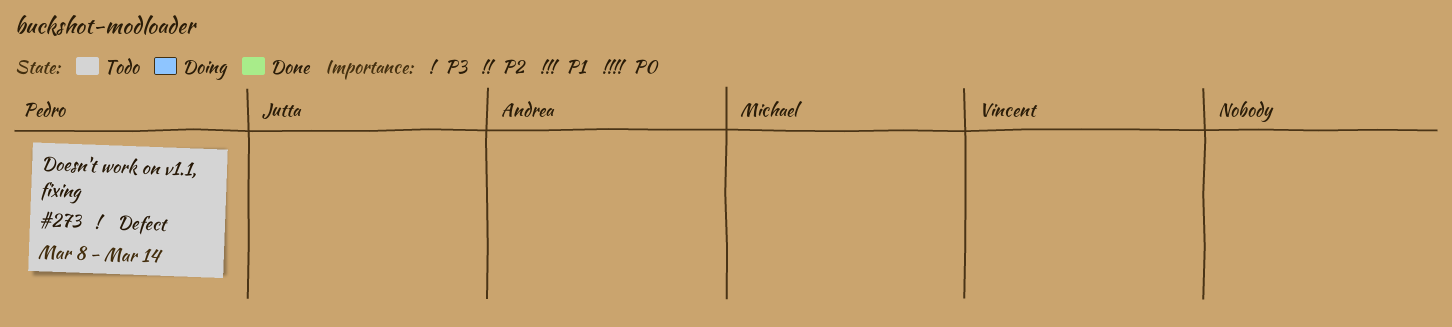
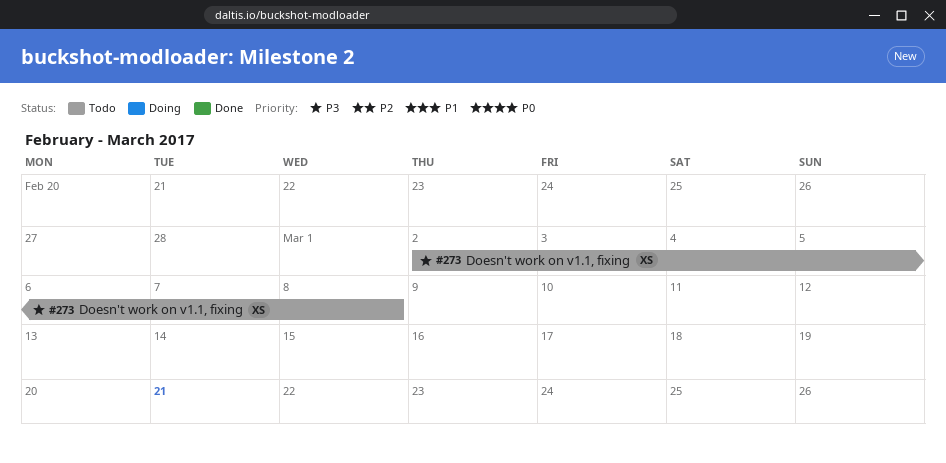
#273, start: Mar 8 -> Mar 2
#273, due: Mar 14 -> Mar 8

